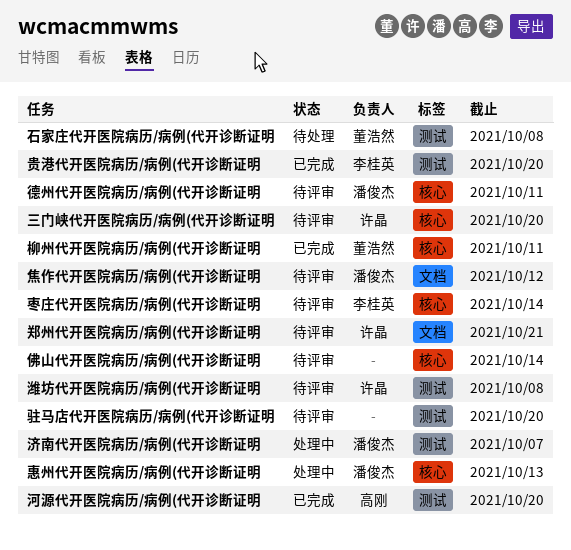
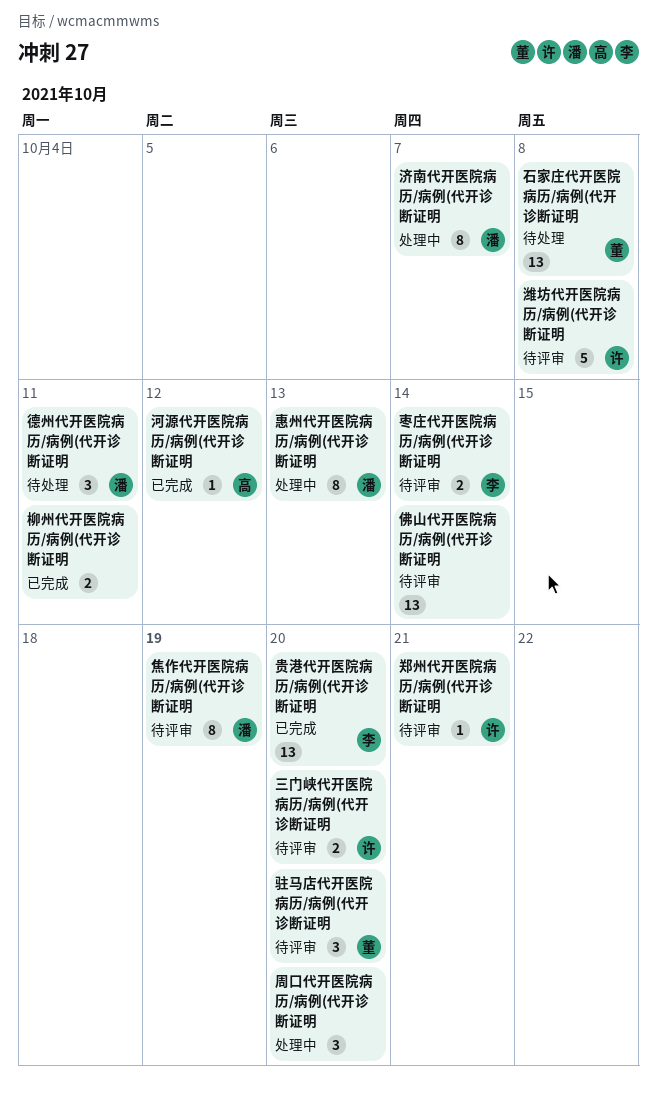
周口代开医院病历/病例(代开诊断证明: none -> present
德州代开医院病历/病例(代开诊断证明, status: 待评审 -> 待处理
柳州代开医院病历/病例(代开诊断证明, owner: 董浩然 -> none
河源代开医院病历/病例(代开诊断证明, due: Oct 20 -> Oct 12
焦作代开医院病历/病例(代开诊断证明, due: Oct 12 -> Oct 19
驻马店代开医院病历/病例(代开诊断证明, owner: none -> 董浩然

